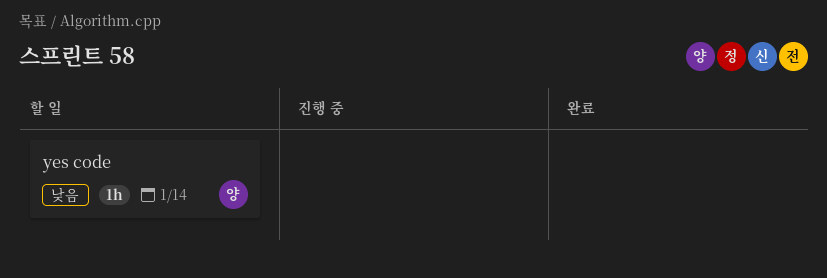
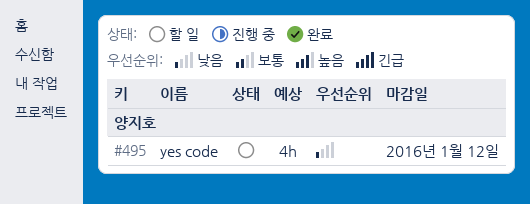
yes code, estimate: 1h -> 4h
yes code, due: Jan 14 -> Jan 12

